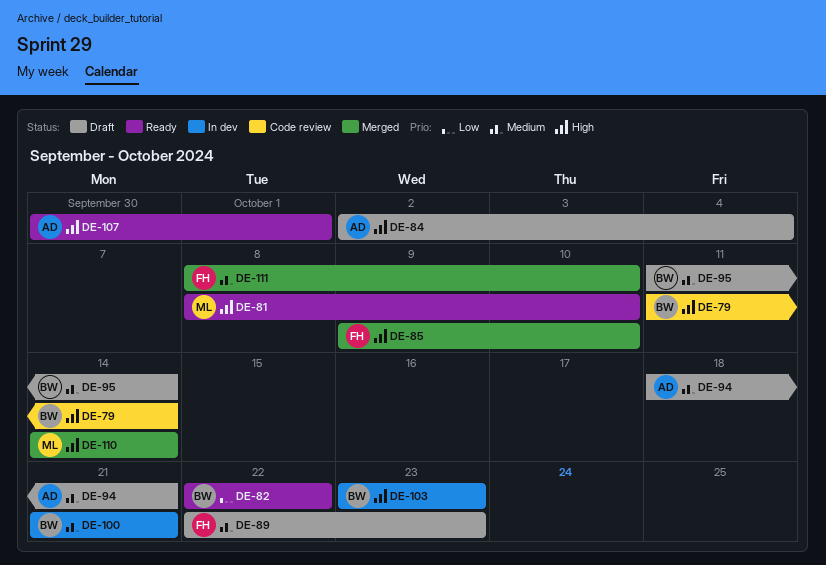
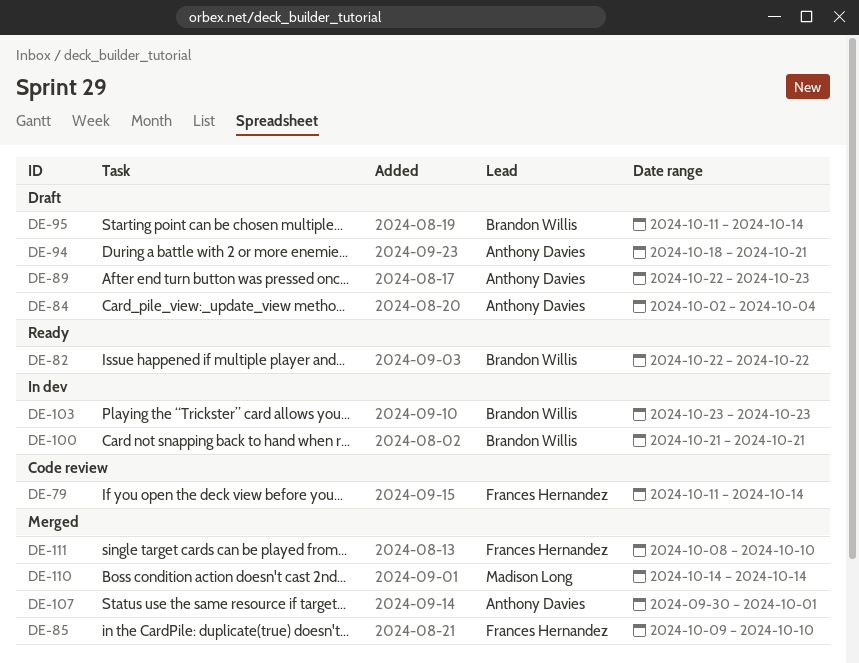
DE-79, owner: Brandon Willis -> Frances Hernandez
DE-81: present -> none
DE-89, owner: Frances Hernandez -> Anthony Davies
DE-107, status: Ready -> Merged

